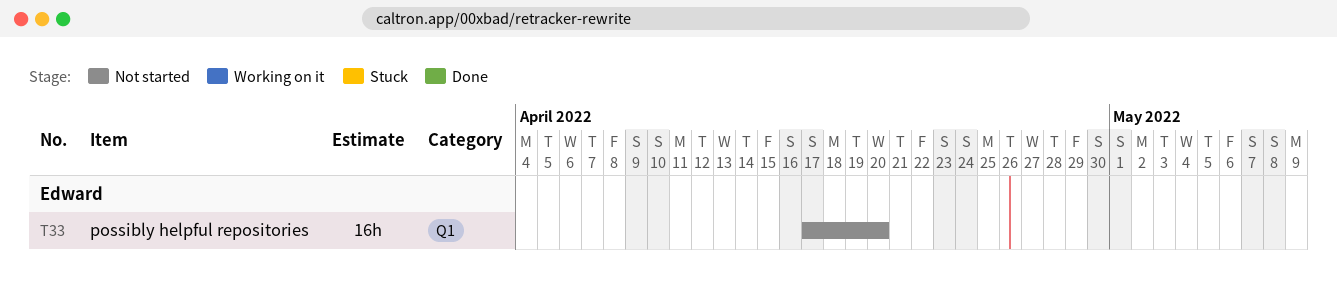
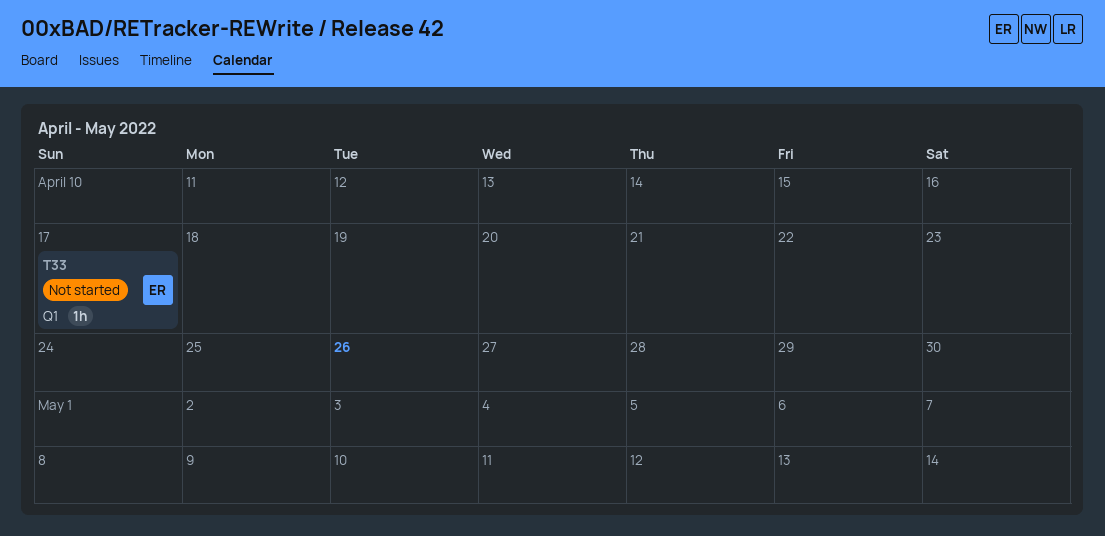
T33, estimate: 16h -> 1h
T33, due: Apr 20 -> Apr 17

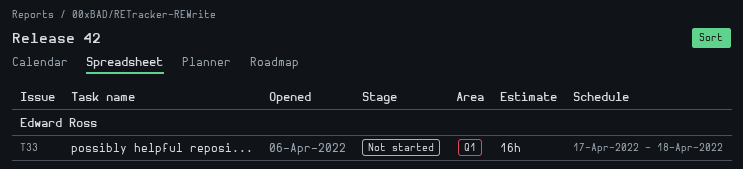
T33, estimate: 1h -> 16h
T33, due: Apr 17 -> Apr 18

